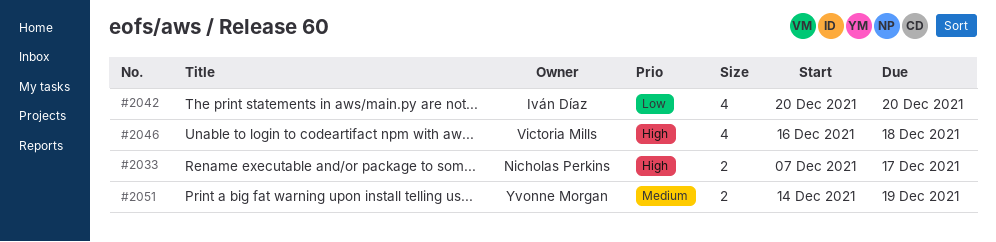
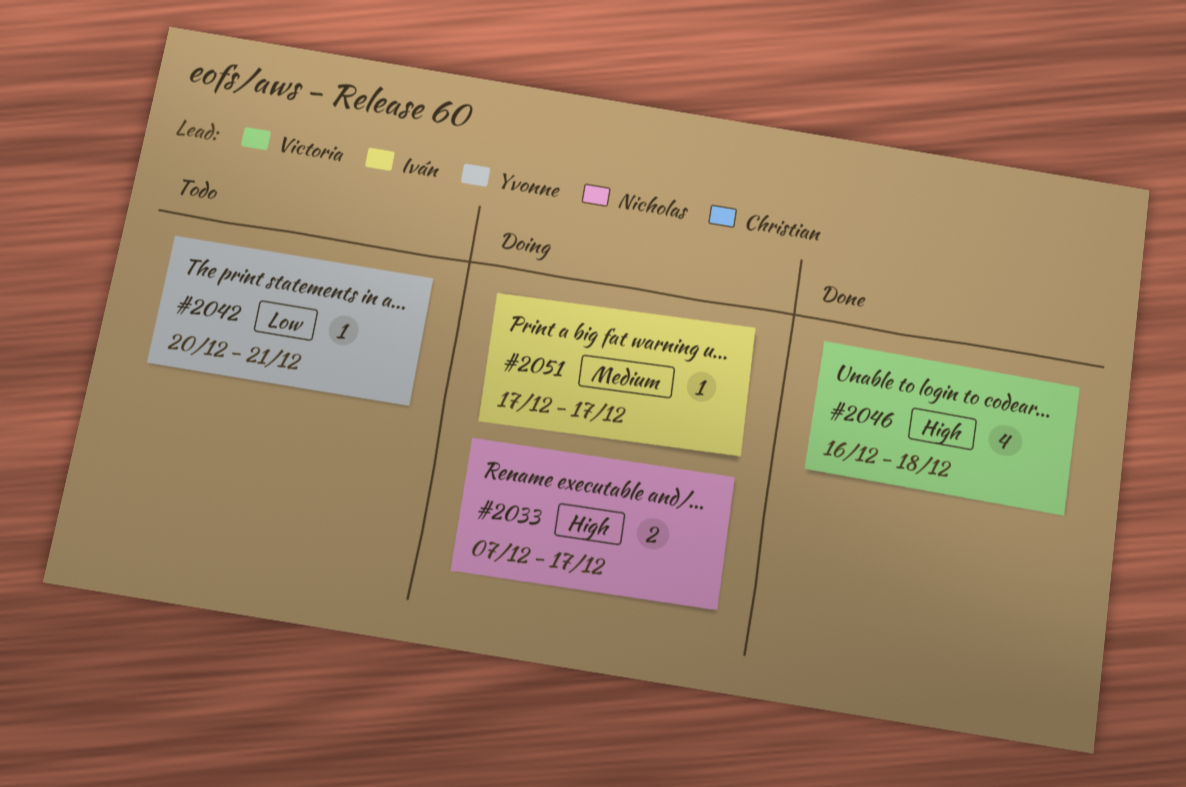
#2042, owner: Iván Díaz -> Yvonne Morgan
#2042, estimate: 4 -> 1
#2042, due: Dec 20 -> Dec 21
#2051, owner: Yvonne Morgan -> Iván Díaz
#2051, estimate: 2 -> 1
#2051, start: Dec 14 -> Dec 17
#2051, due: Dec 19 -> Dec 17

